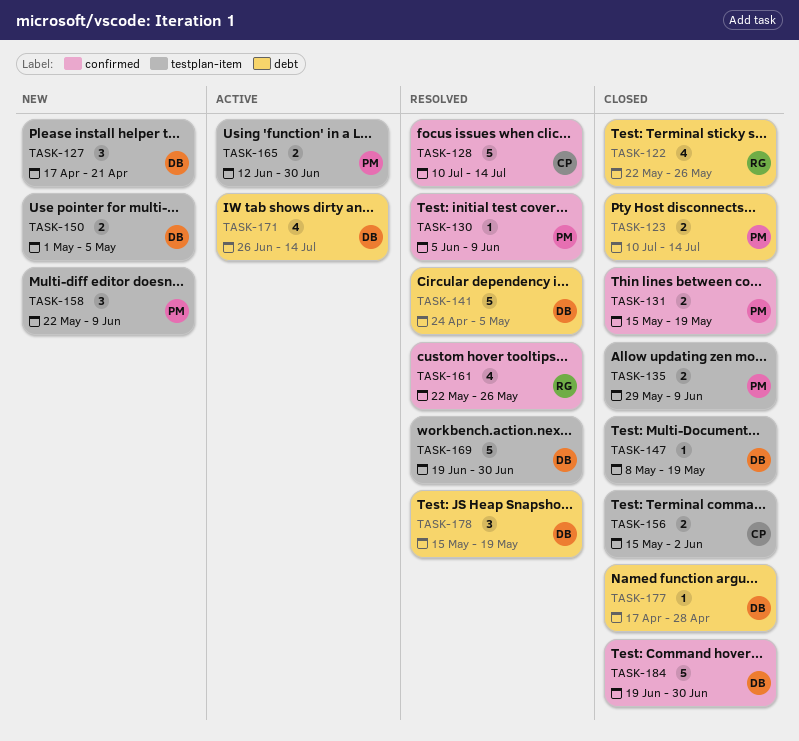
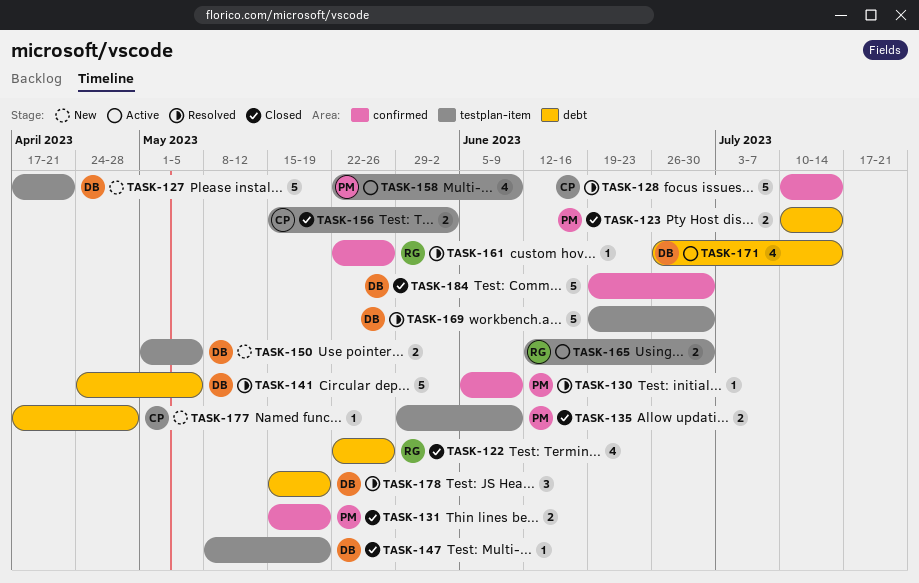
TASK-127, estimate: 3 -> 5
TASK-158, status: New -> Active
TASK-158, estimate: 3 -> 4
TASK-161, estimate: 4 -> 1
TASK-165, owner: PM -> RG
TASK-177, status: Closed -> New
TASK-177, owner: DB -> CP

